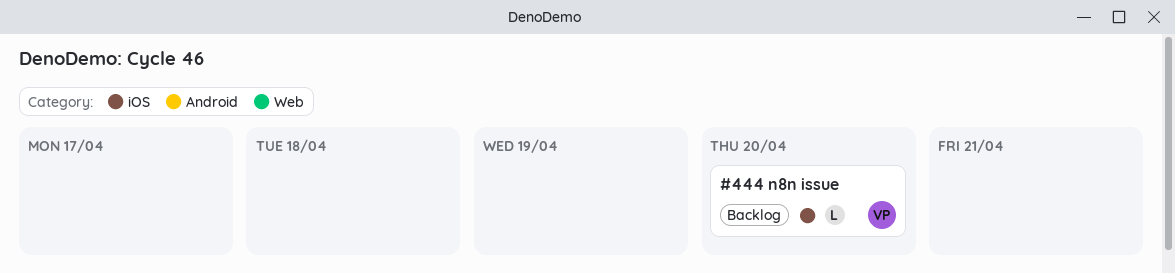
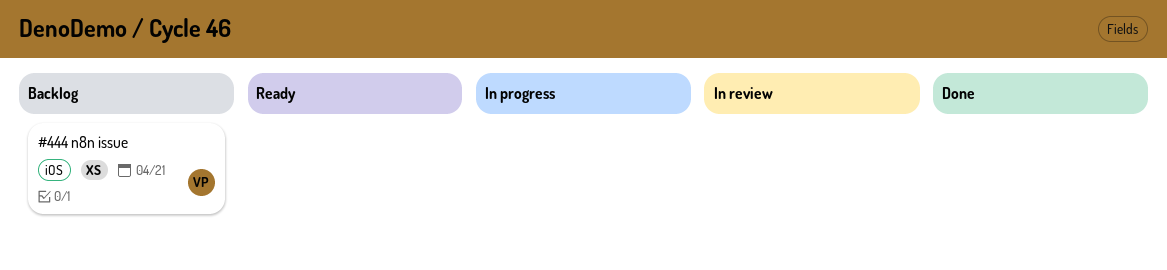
#444, estimate: L -> XS
#444, due: Apr 20 -> Apr 21

